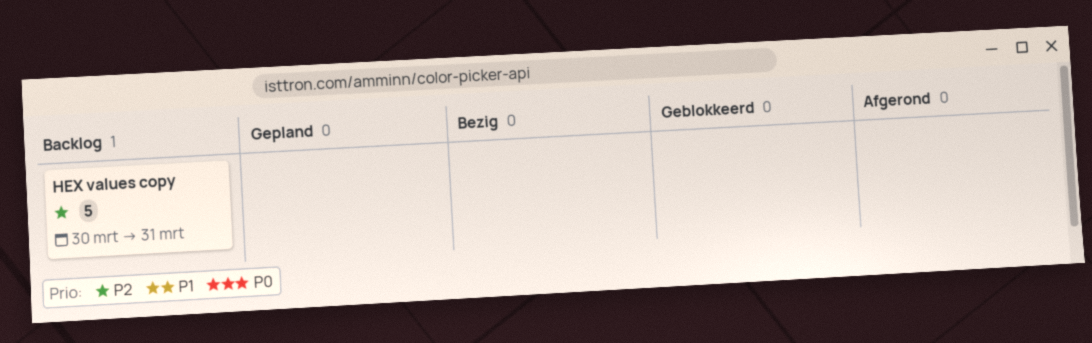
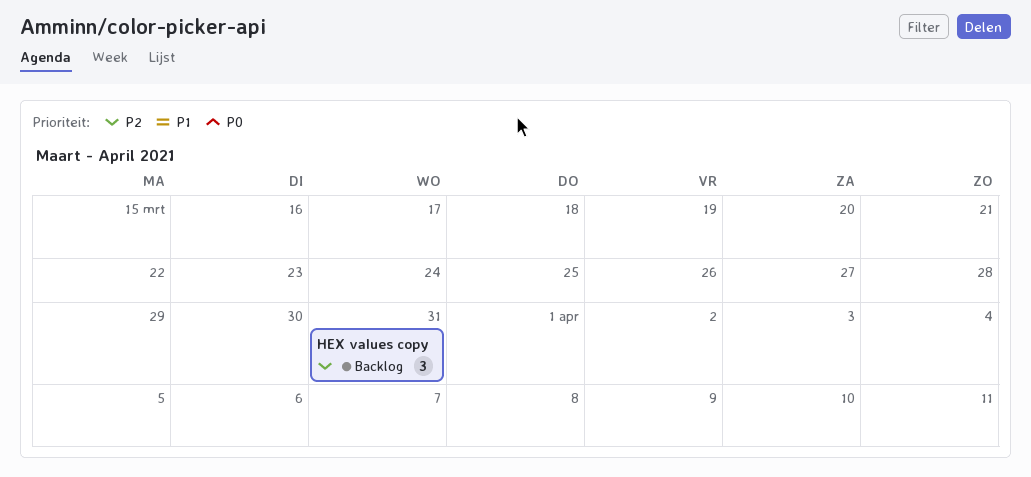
HEX values copy, estimate: 5 -> 3

